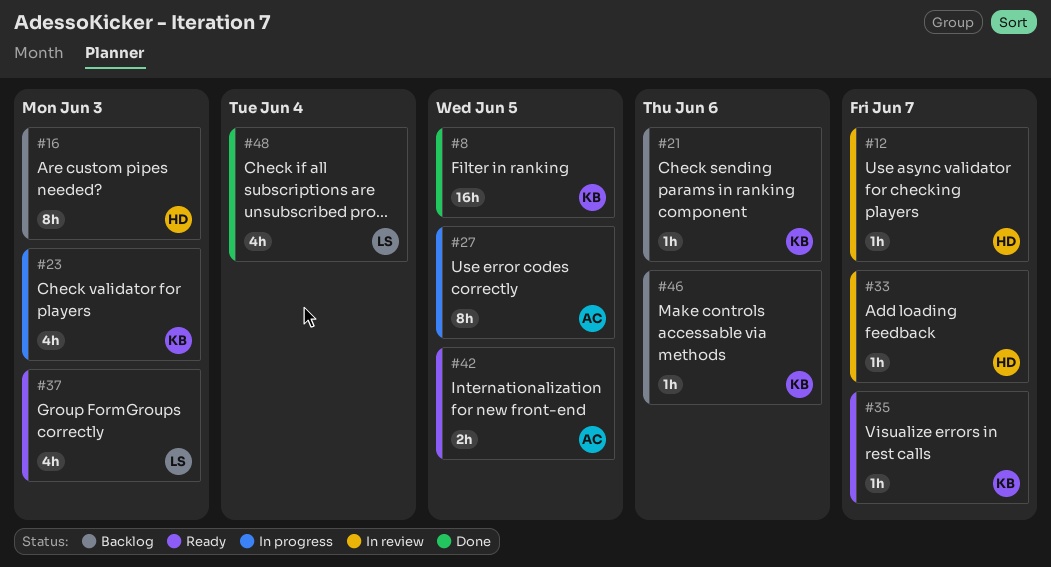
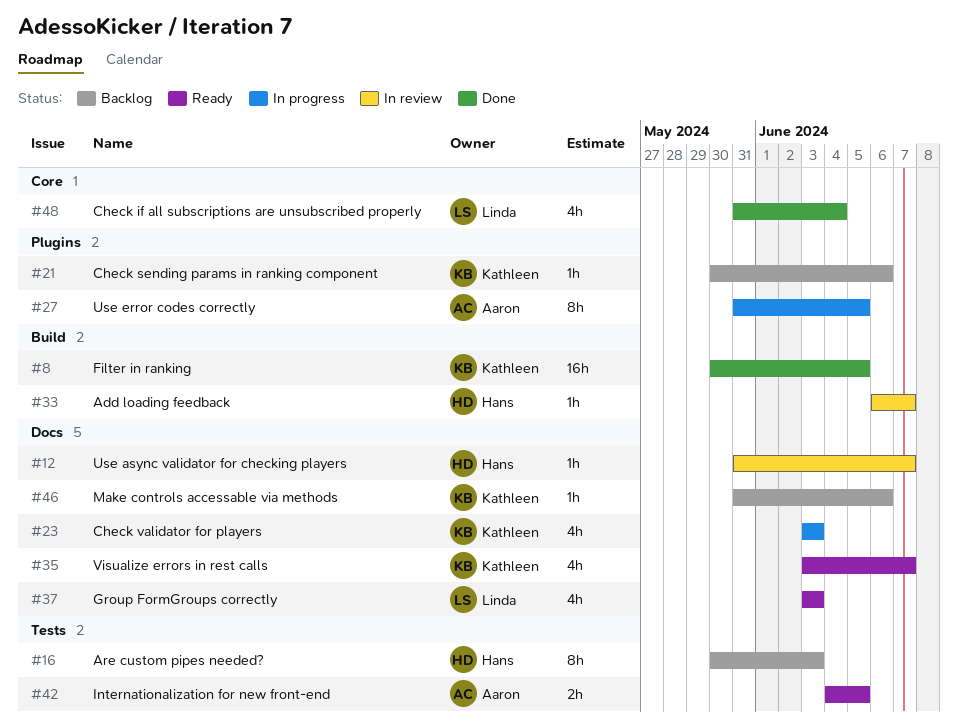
#35, estimate: 1h -> 4h

